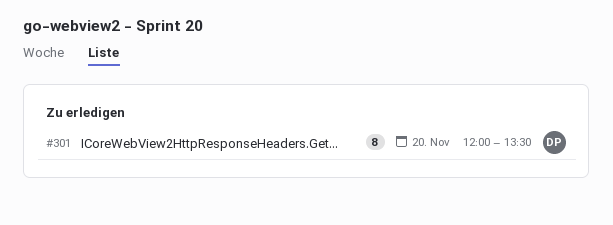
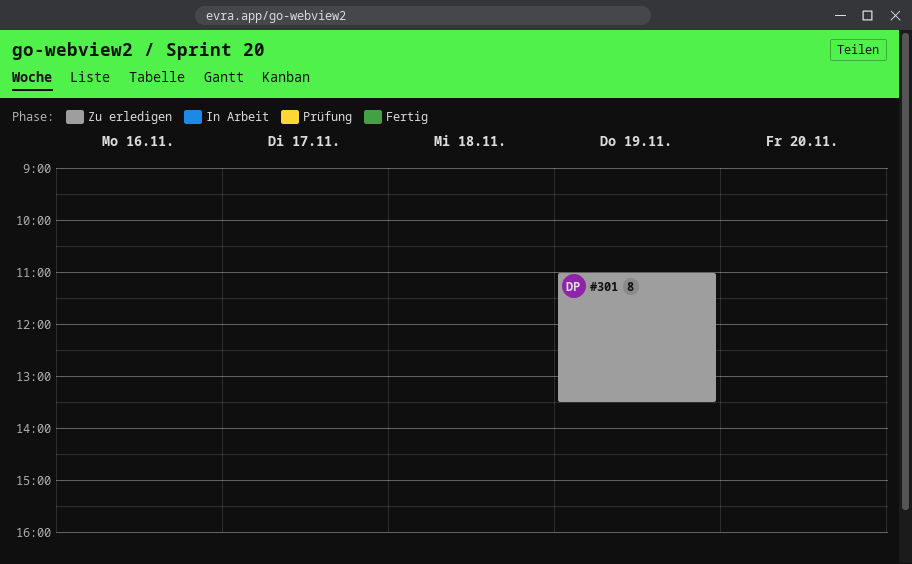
#301, day: Nov 20 -> Nov 19
#301, begins: 12:00 -> 11:00

